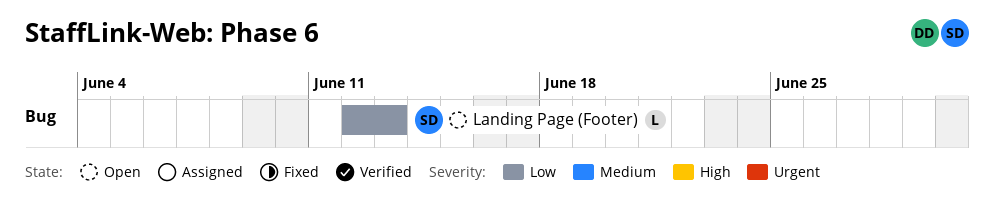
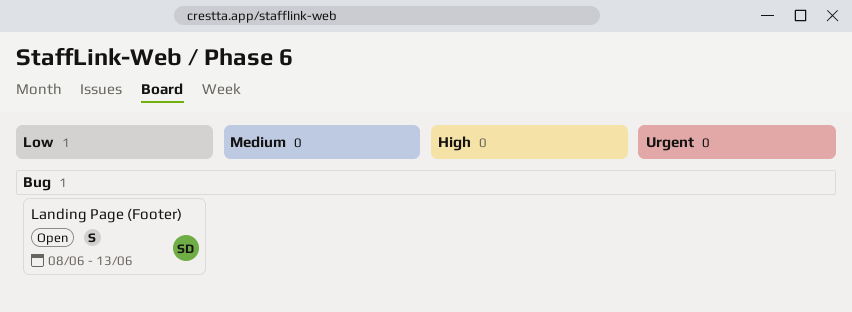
Landing Page (Footer), estimate: L -> S
Landing Page (Footer), start: Jun 12 -> Jun 8

